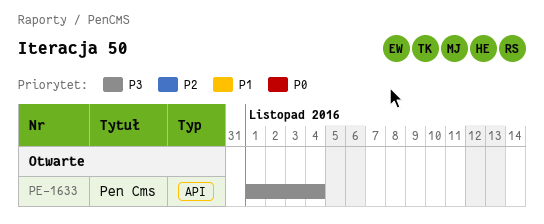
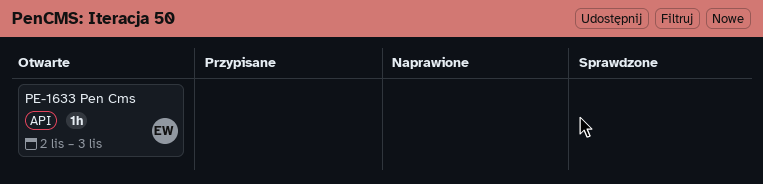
PE-1633, start: Nov 1 -> Nov 2
PE-1633, due: Nov 4 -> Nov 3

